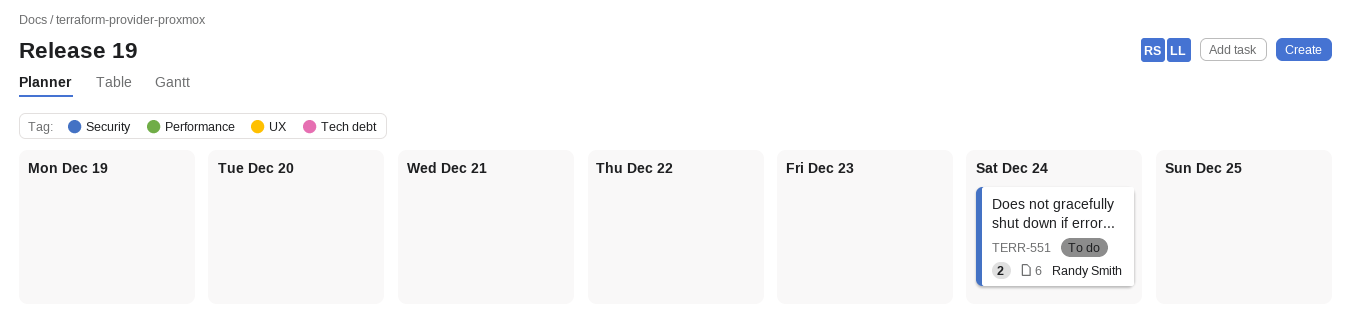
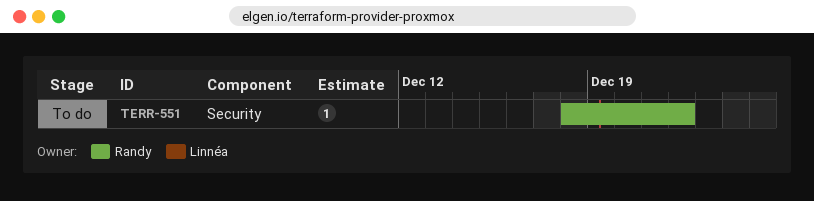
TERR-551, estimate: 2 -> 1
TERR-551, due: Dec 24 -> Dec 22

